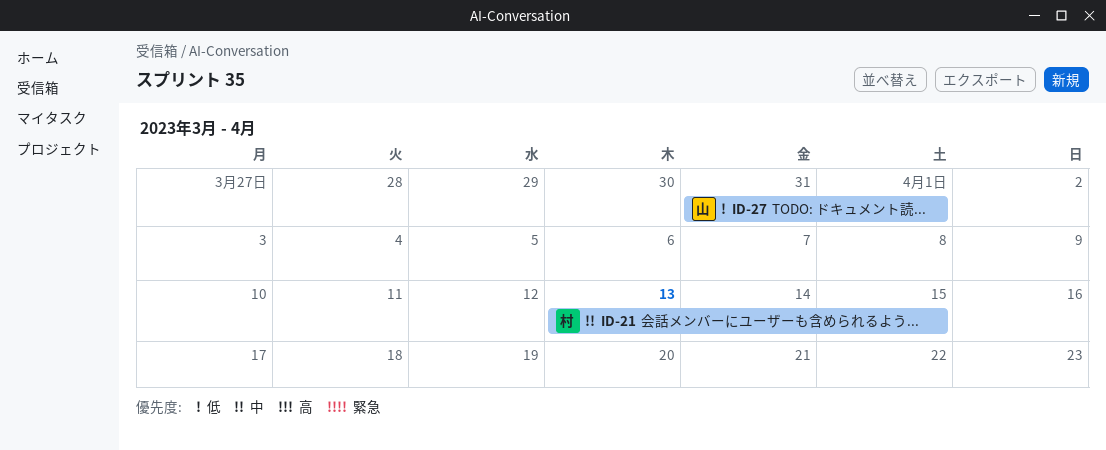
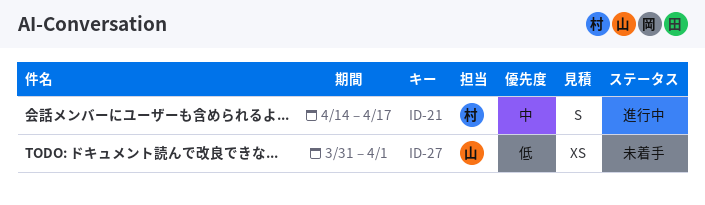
ID-21, start: Apr 13 -> Apr 14
ID-21, due: Apr 15 -> Apr 17

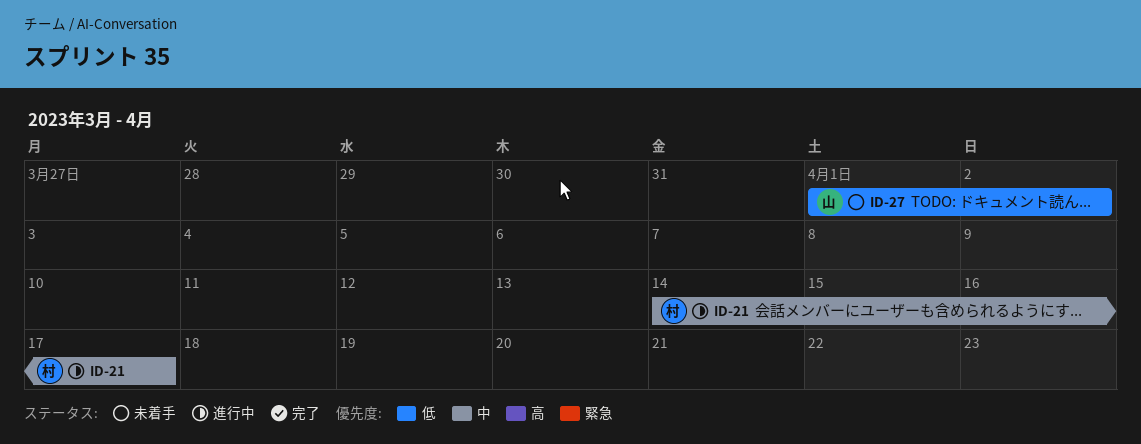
ID-27, start: Mar 31 -> Apr 1
ID-27, due: Apr 1 -> Apr 2

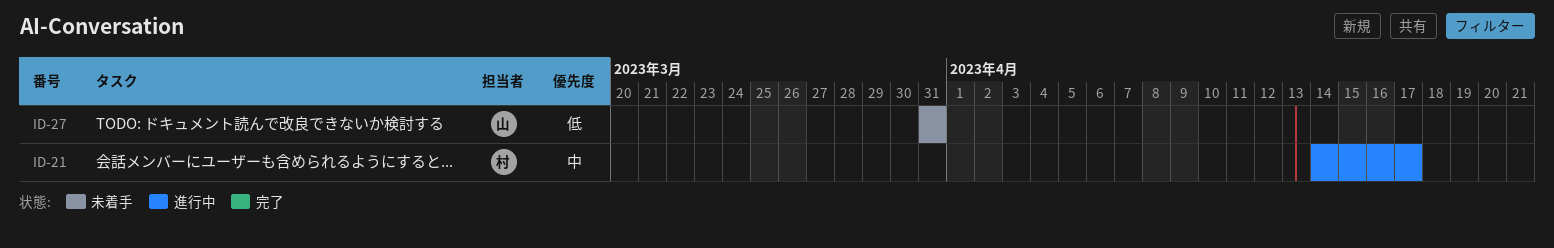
ID-27, start: Apr 1 -> Mar 31
ID-27, due: Apr 2 -> Mar 31

